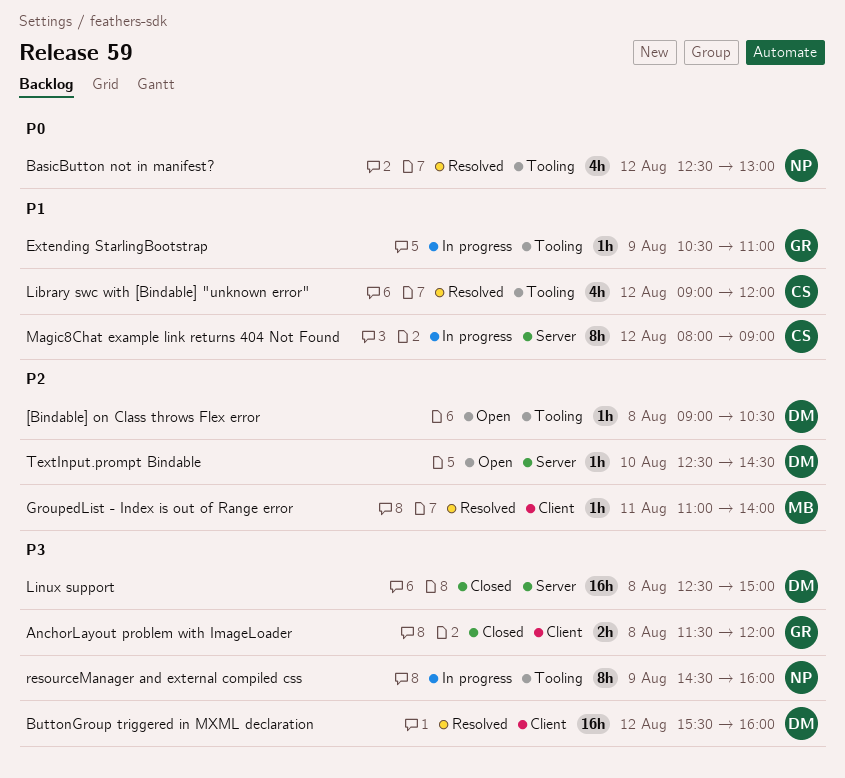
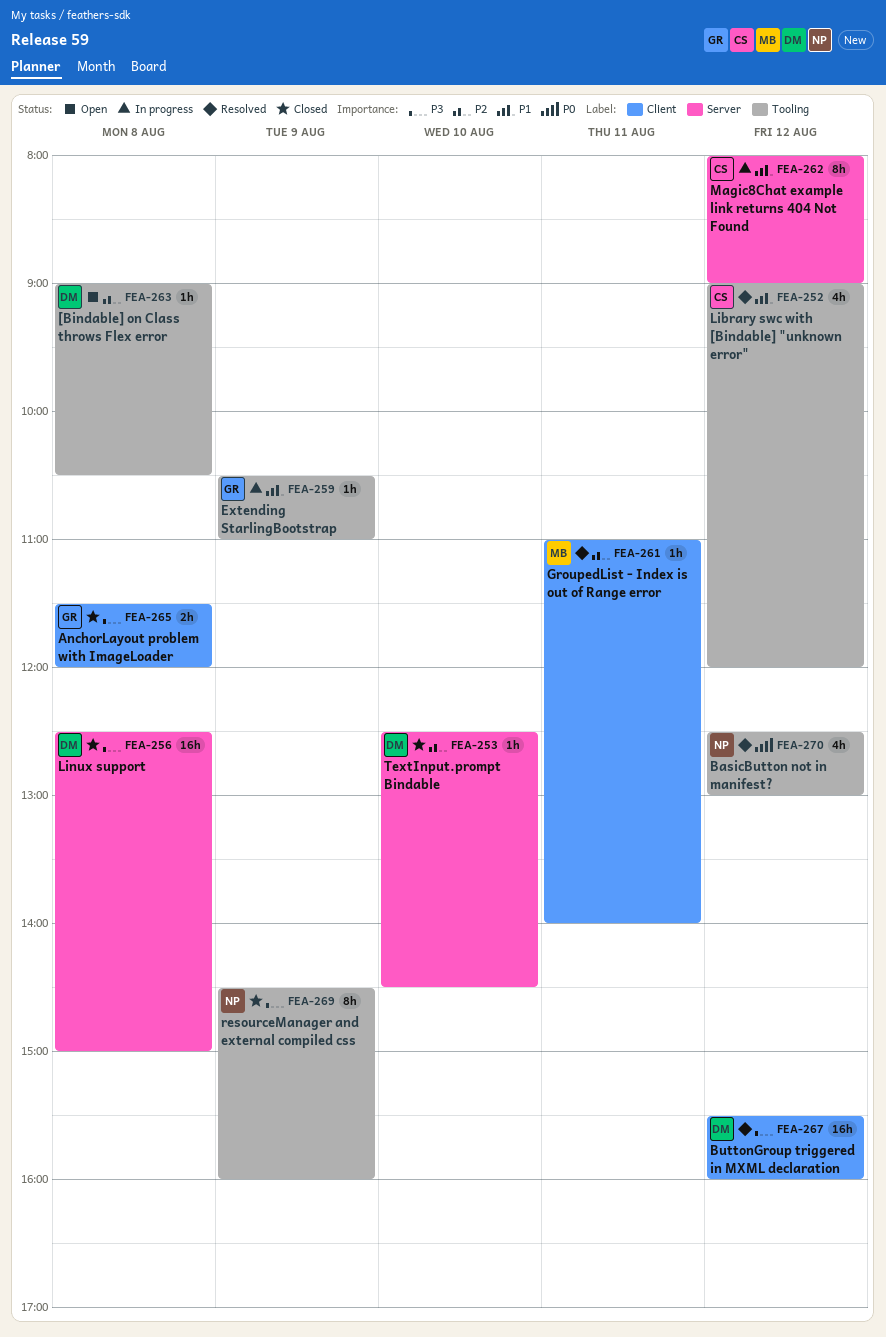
resourceManager and external compiled css, status: In progress -> Closed
TextInput.prompt Bindable, status: Open -> Closed

